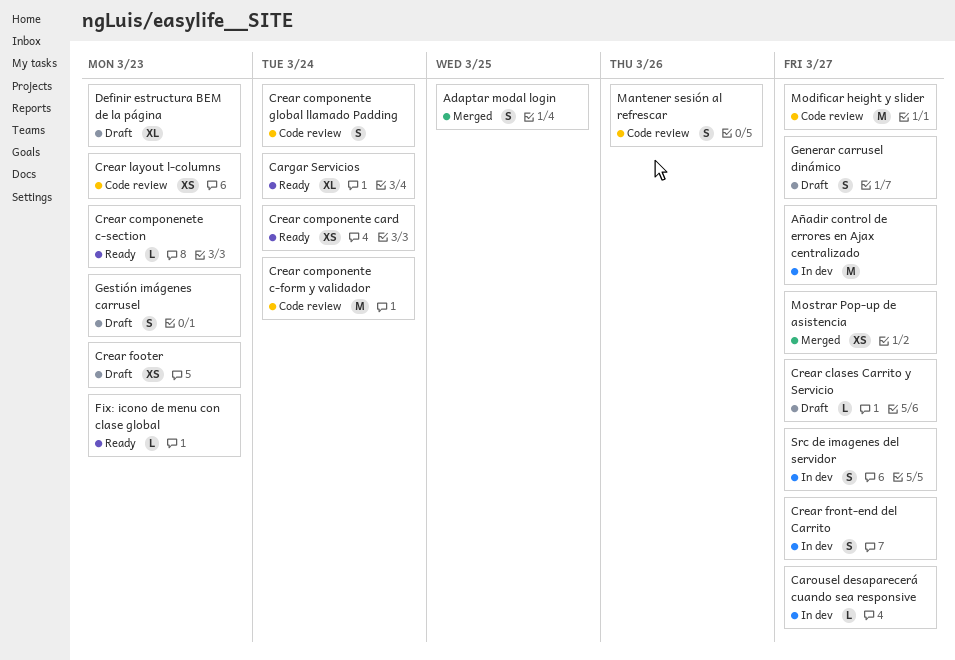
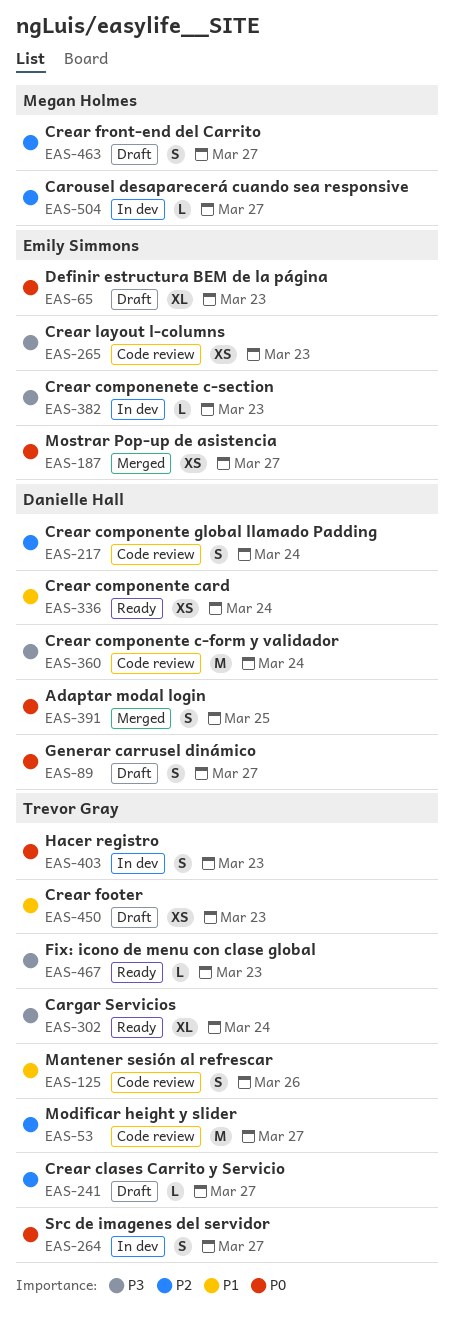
Añadir control de errores en Ajax centralizado: present -> none
Crear componenete c-section, status: Ready -> In dev
Crear front-end del Carrito, status: In dev -> Draft
Gestión imágenes carrusel: present -> none
Hacer registro: none -> present

